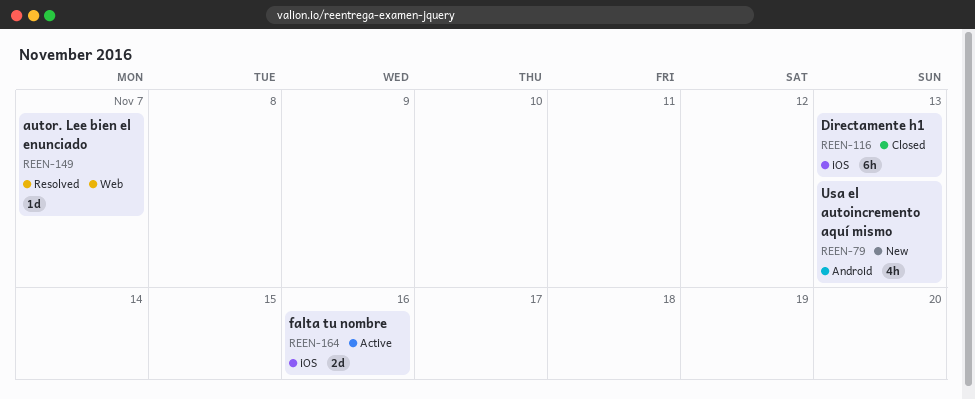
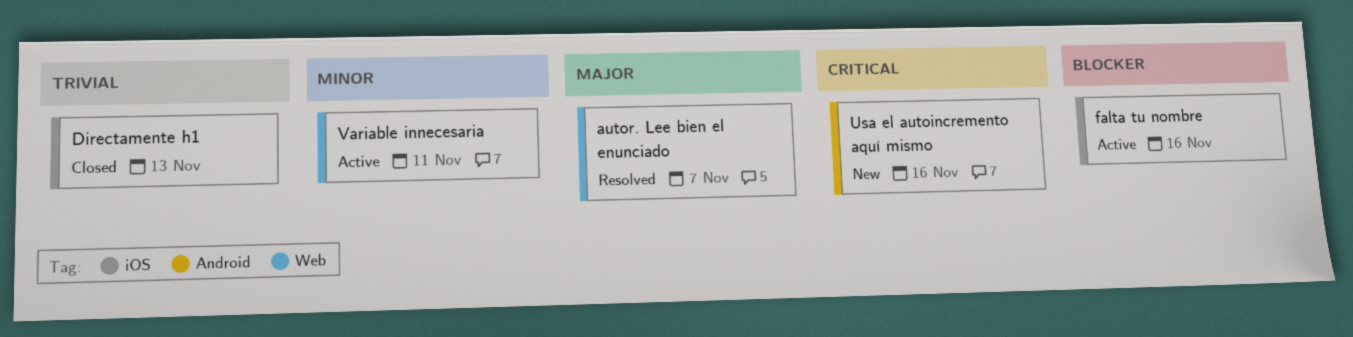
Usa el autoincremento aquí mismo, due: Nov 13 -> Nov 16
Variable innecesaria: none -> present

